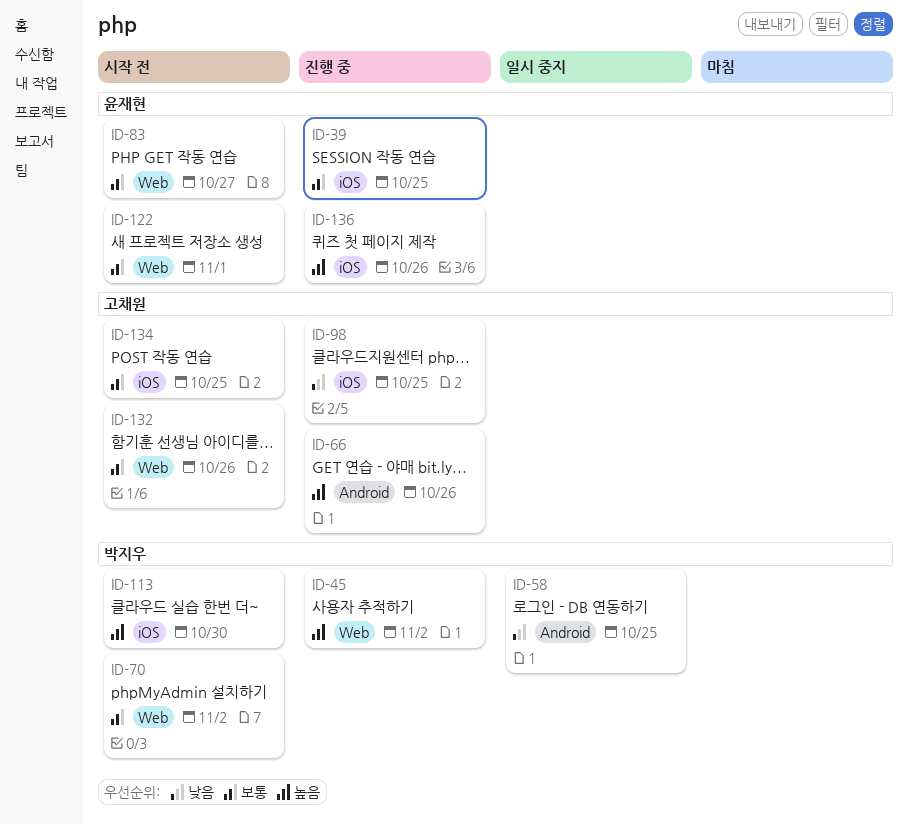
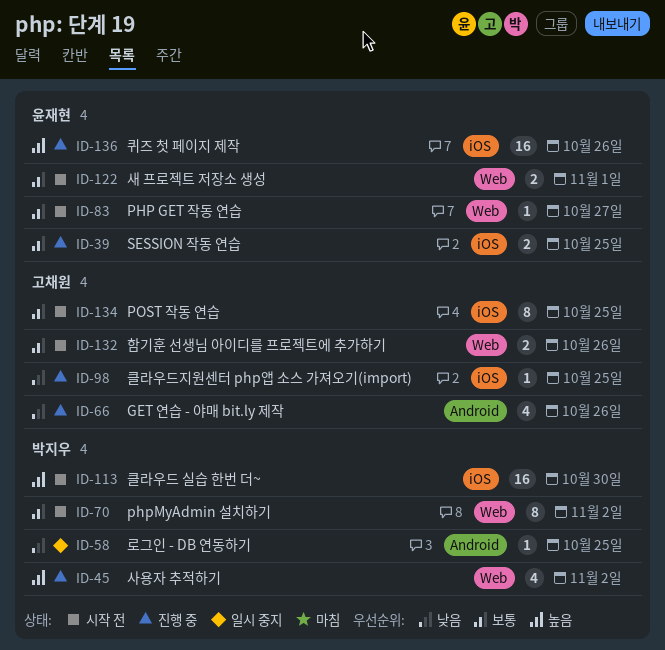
ID-66, priority: 높음 -> 낮음

